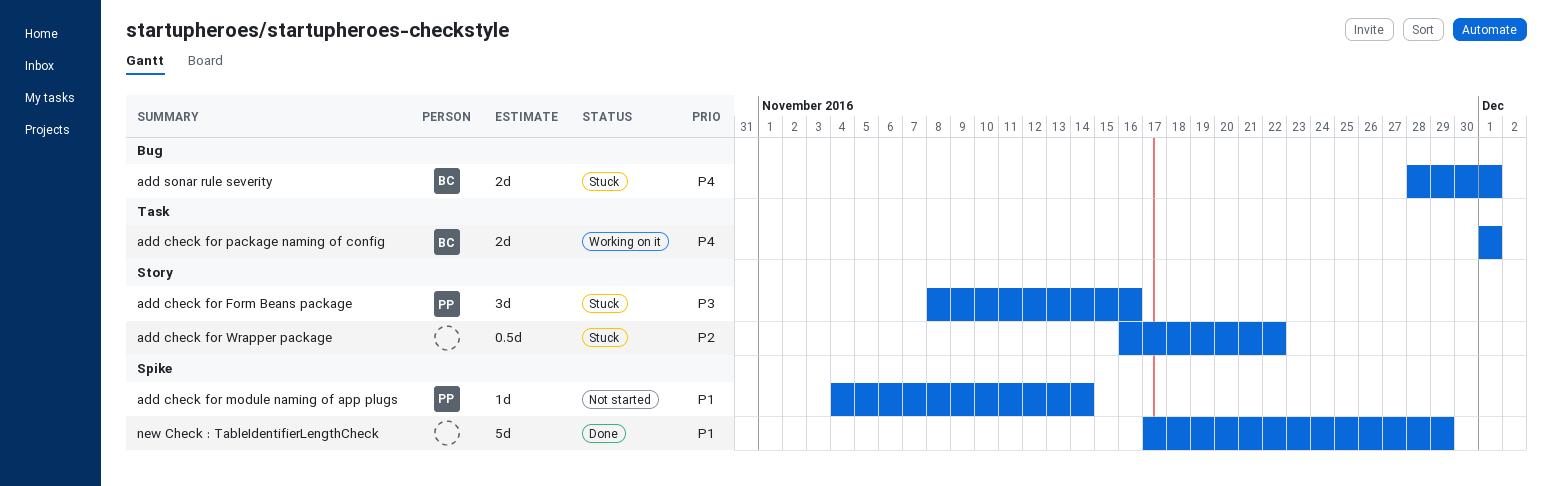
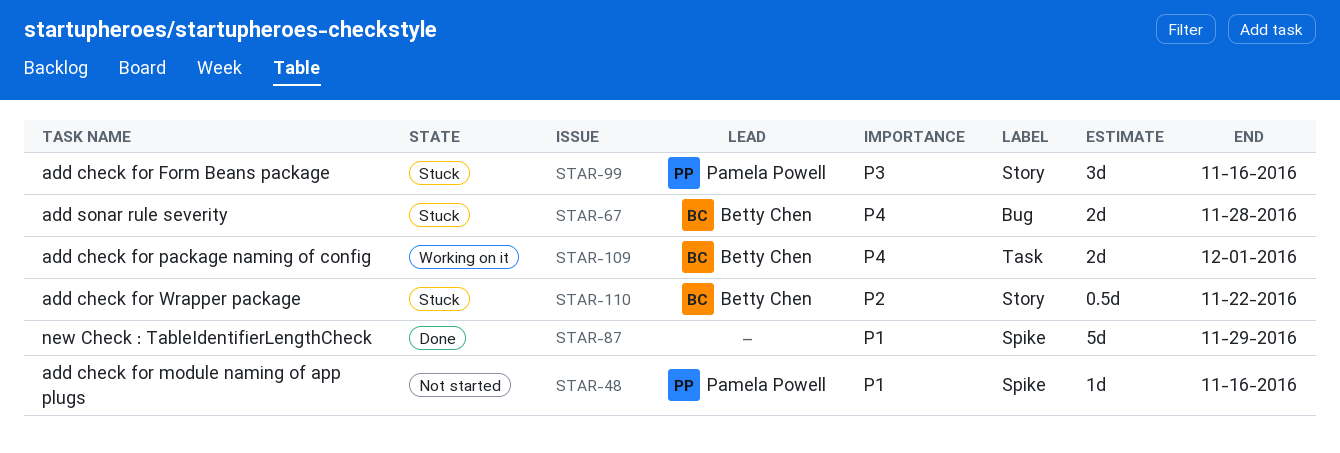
add check for module naming of app plugs, due: Nov 14 -> Nov 16
add check for Wrapper package, owner: none -> Betty Chen
add sonar rule severity, due: Dec 1 -> Nov 28

